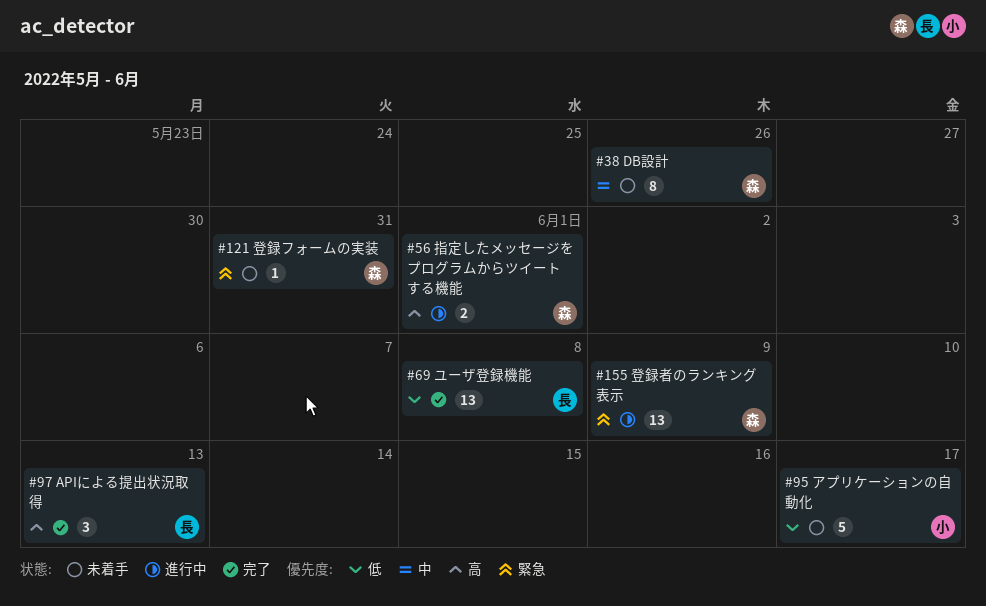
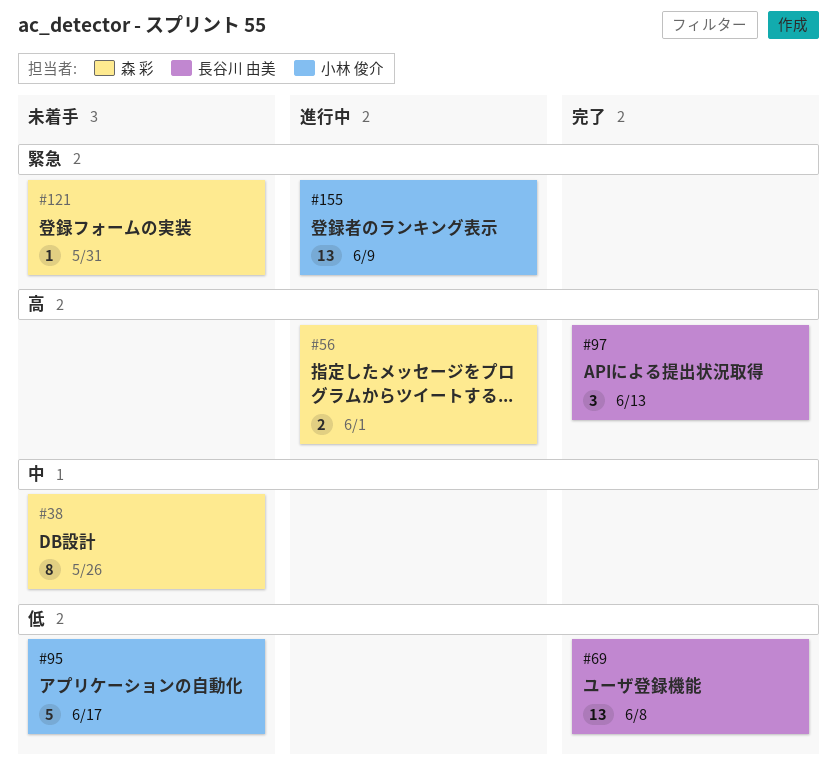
#155, owner: 森 彩 -> 小林 俊介

